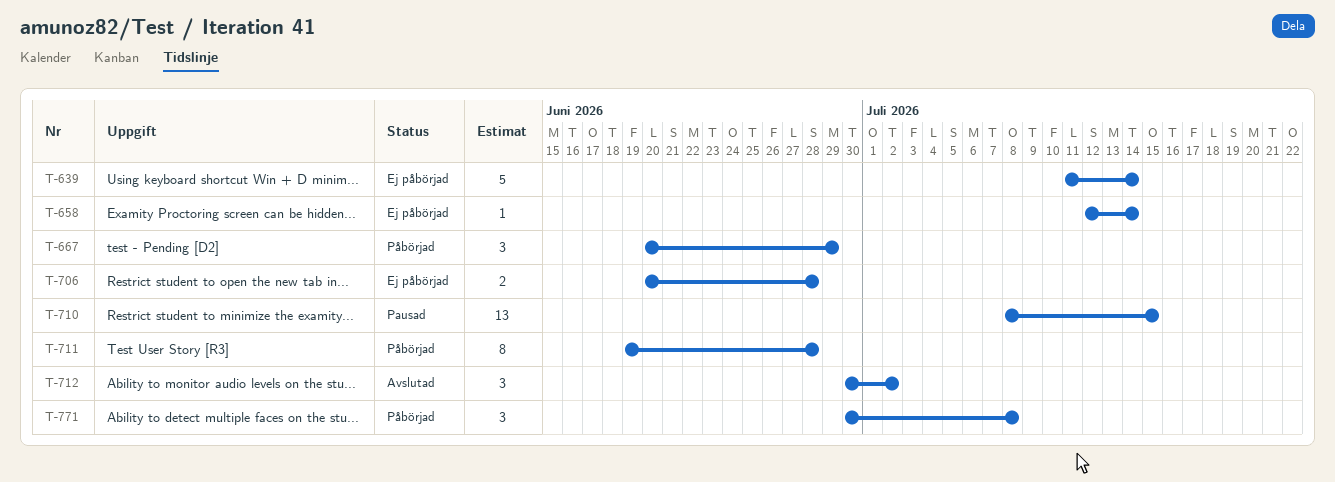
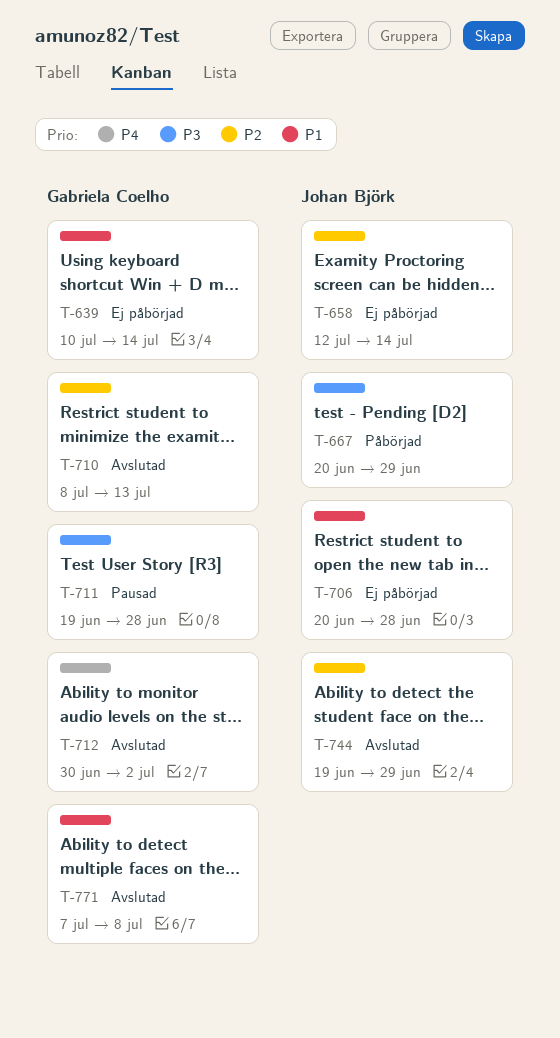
T-639, start: Jul 11 -> Jul 10
T-710, status: Pausad -> Avslutad
T-710, due: Jul 15 -> Jul 13
T-711, status: Påbörjad -> Pausad
T-744: none -> present
T-771, status: Påbörjad -> Avslutad
T-771, start: Jun 30 -> Jul 7

